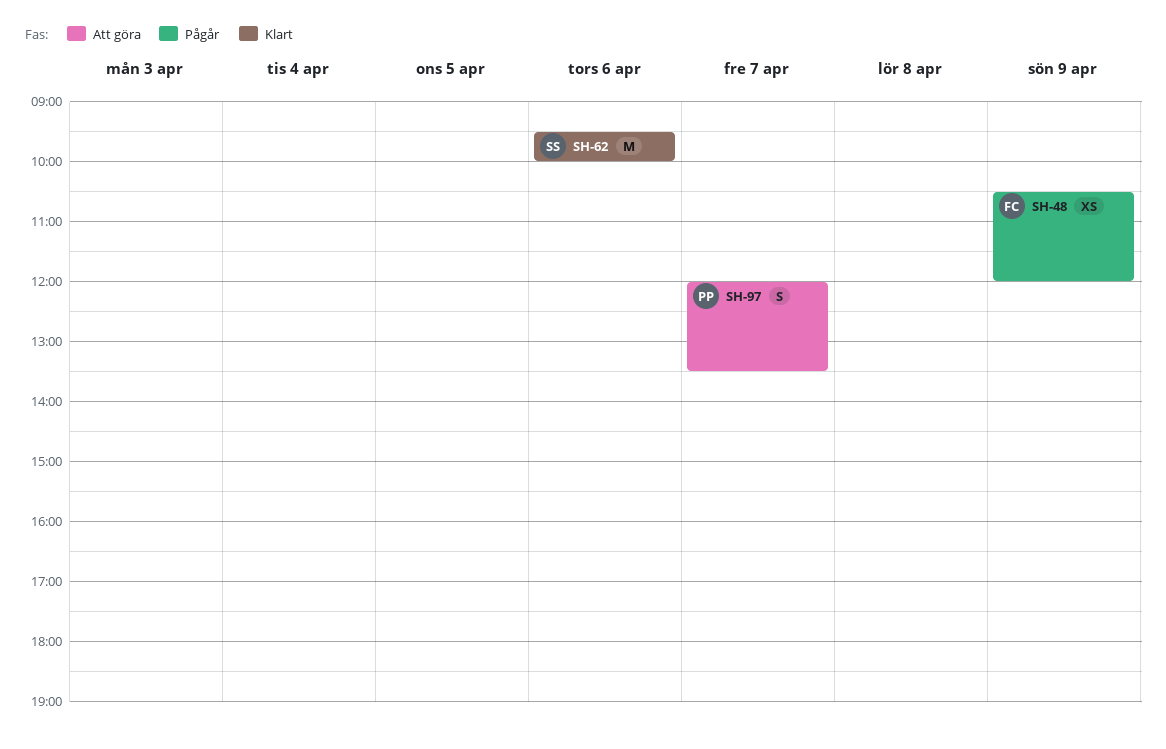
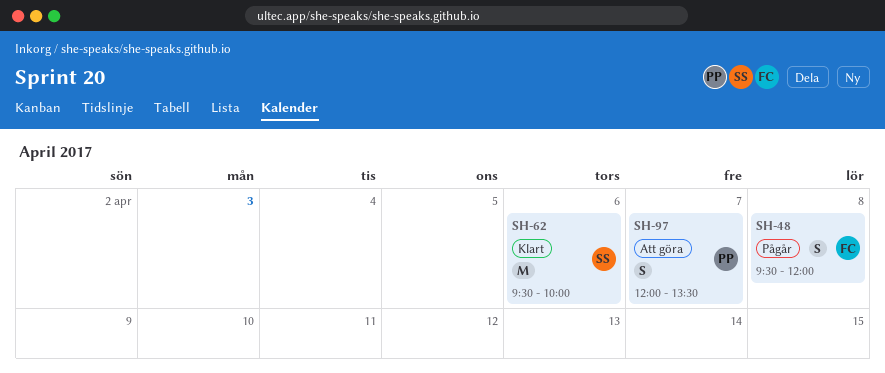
SH-48, estimate: XS -> S
SH-48, day: Apr 9 -> Apr 8
SH-48, begins: 10:30 -> 09:30

